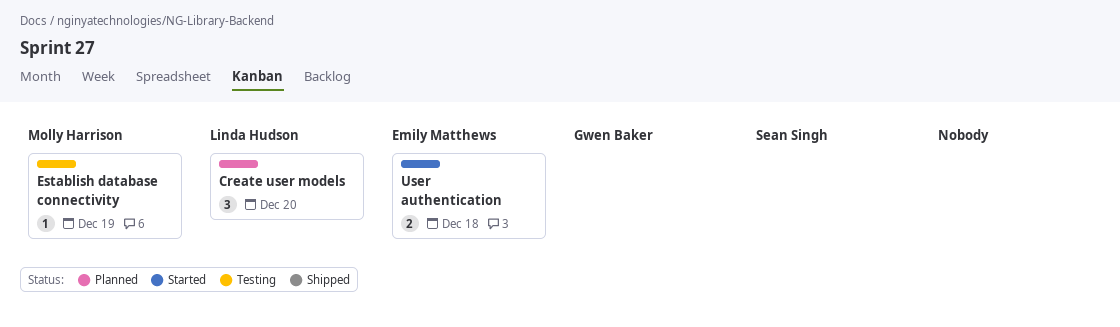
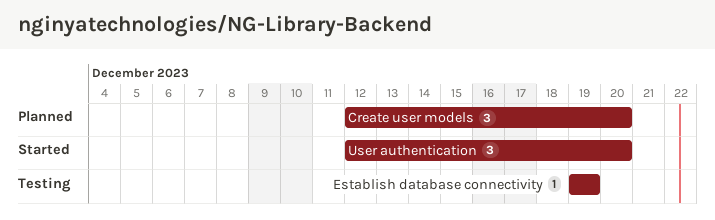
User authentication, estimate: 2 -> 3
User authentication, due: Dec 18 -> Dec 20

